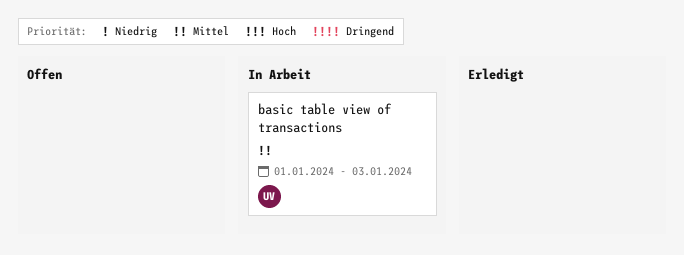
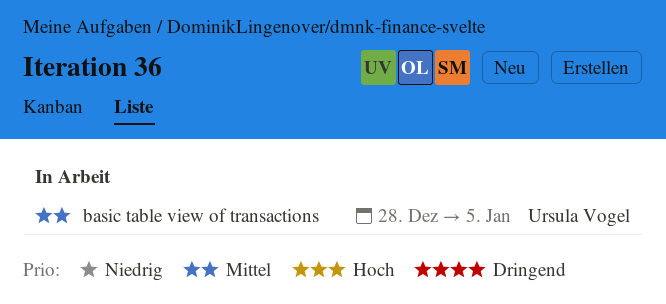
basic table view of transactions, start: Jan 1 -> Dec 28
basic table view of transactions, due: Jan 3 -> Jan 5

